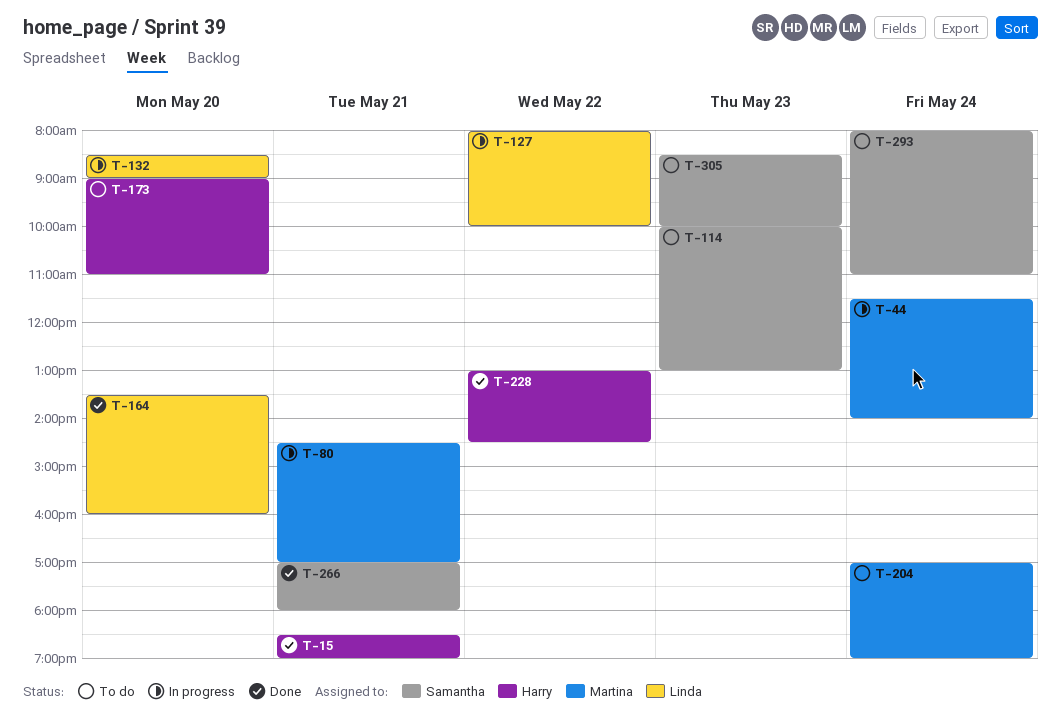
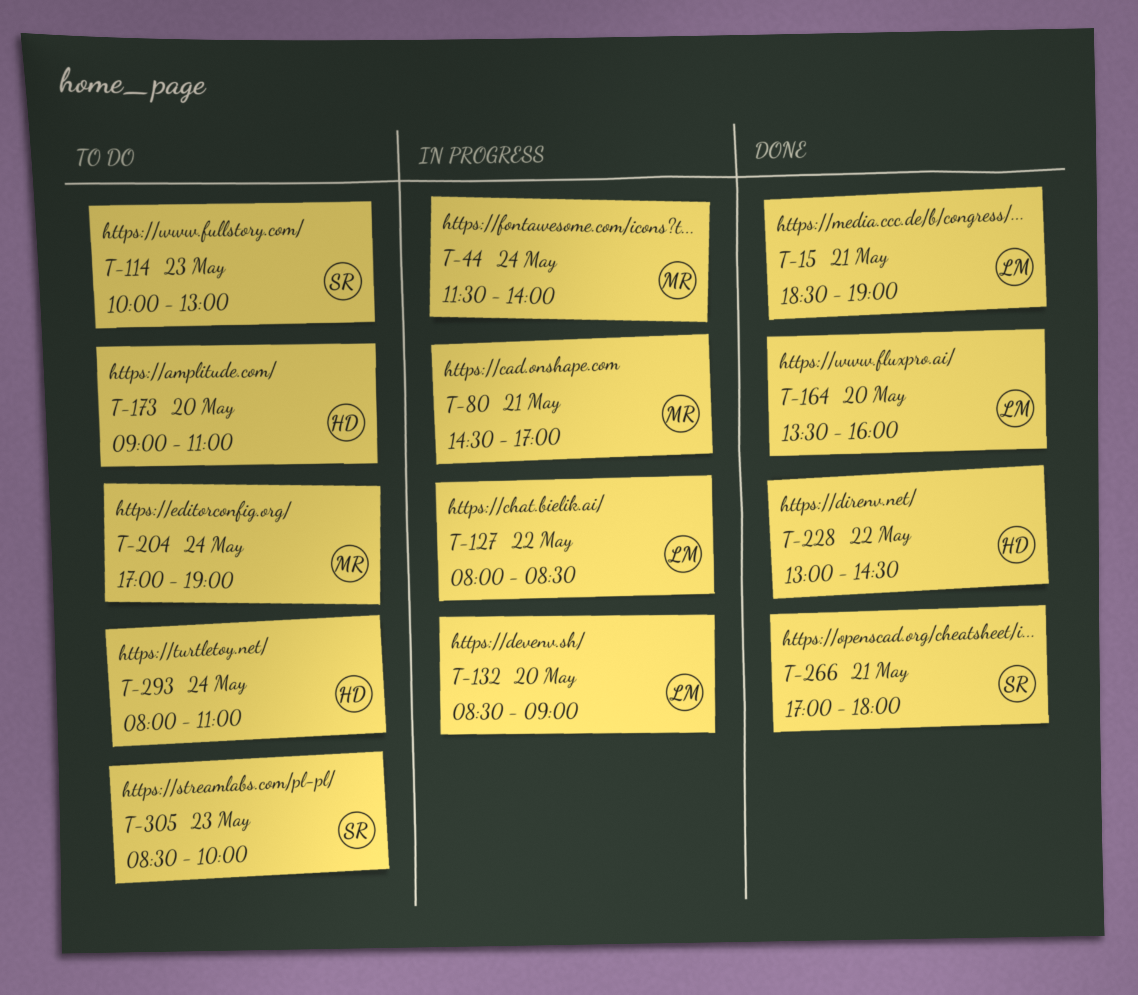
T-15, owner: Harry -> Linda
T-127, ends: 10:00 -> 08:30
T-293, owner: Samantha -> Harry

